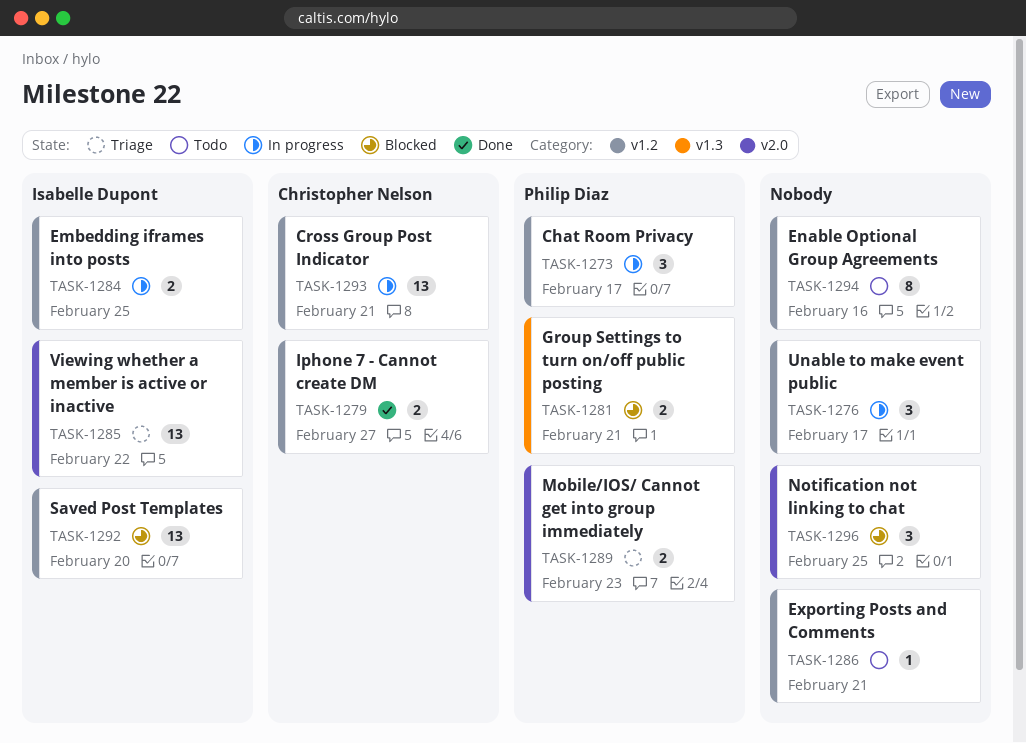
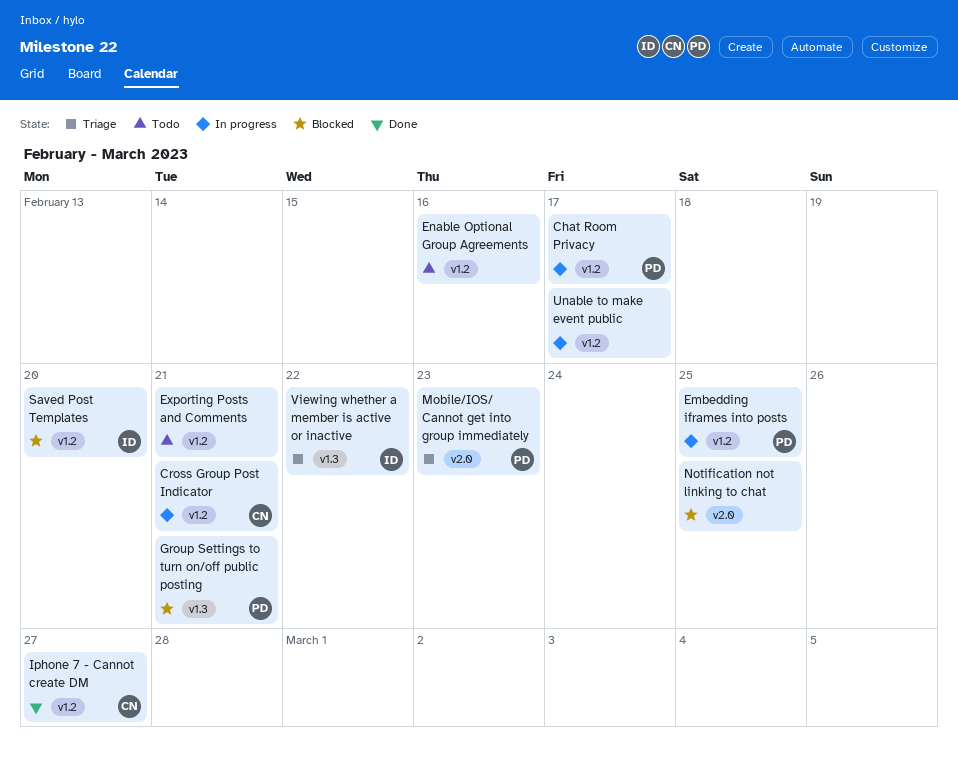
Embedding iframes into posts, owner: Isabelle Dupont -> Philip Diaz
Viewing whether a member is active or inactive, label: v2.0 -> v1.3

